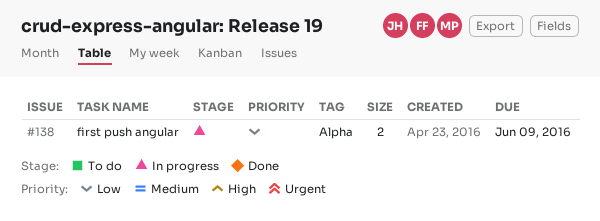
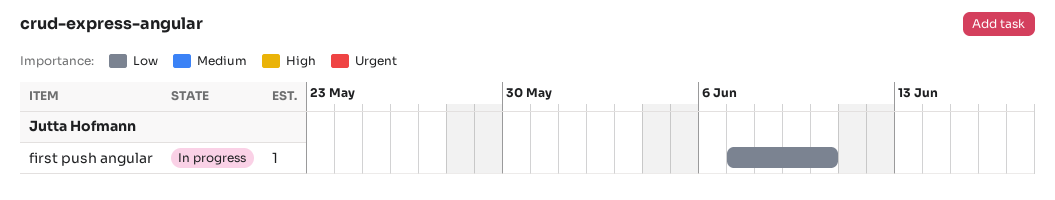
first push angular, estimate: 2 -> 1
first push angular, due: Jun 9 -> Jun 10

